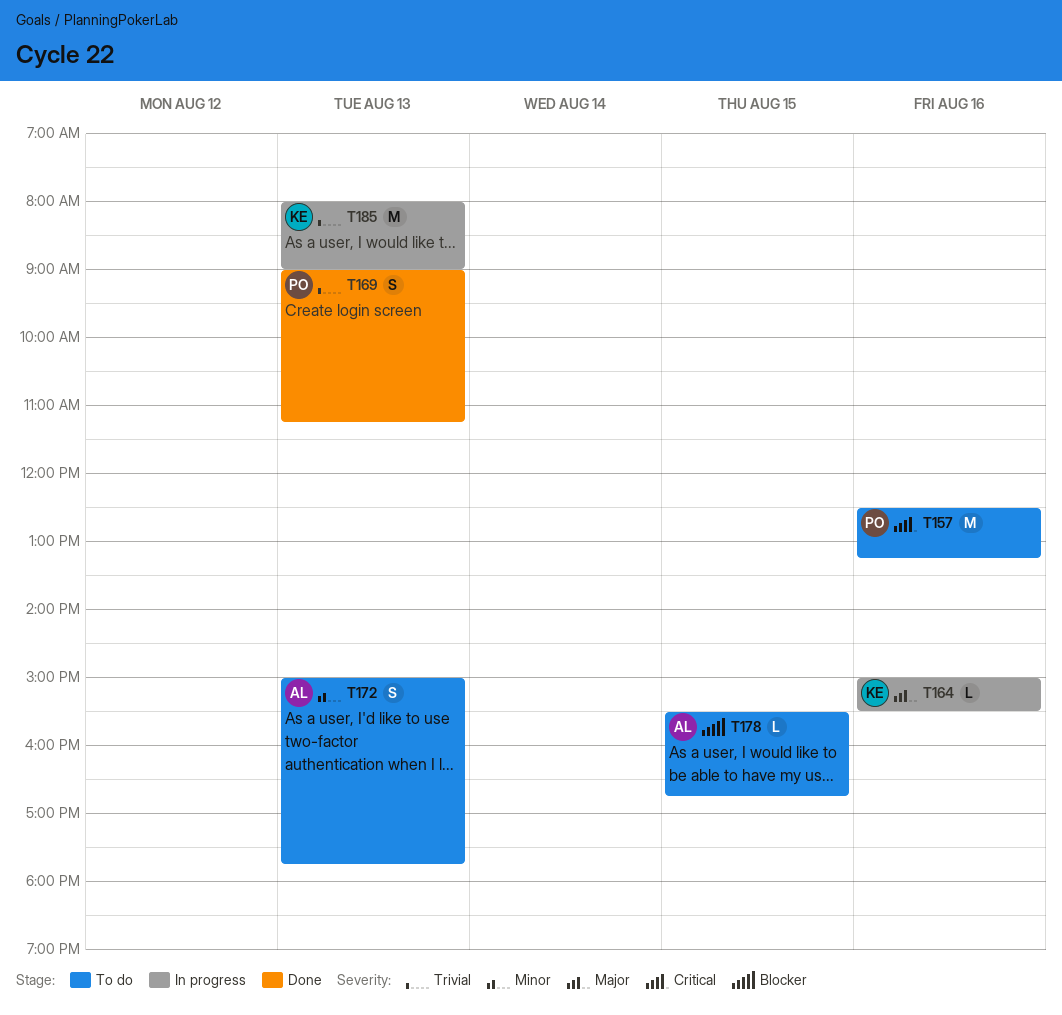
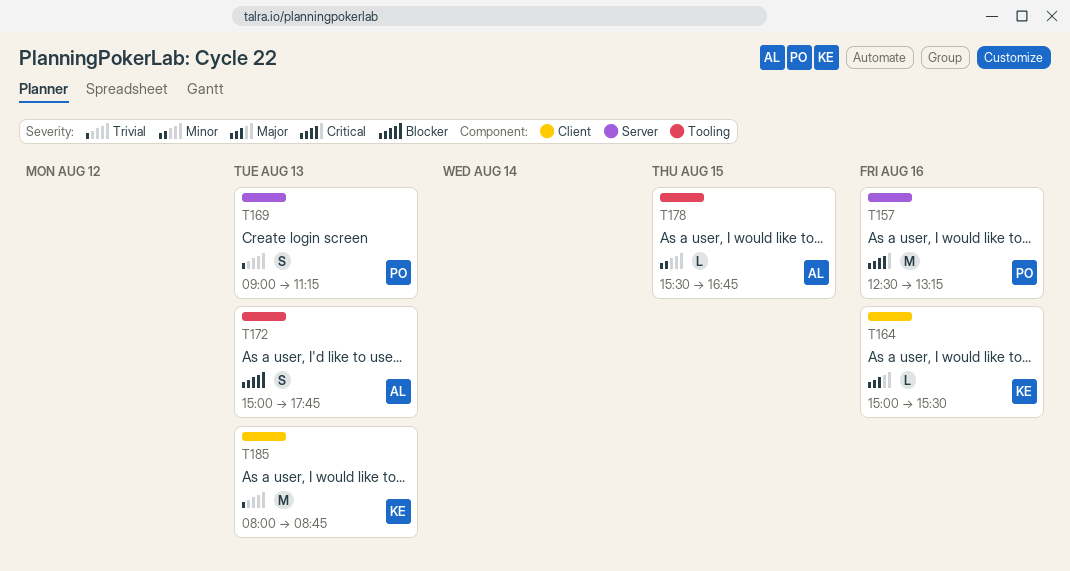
T172, priority: Minor -> Blocker
T178, priority: Blocker -> Minor
T185, ends: 09:00 -> 08:45

